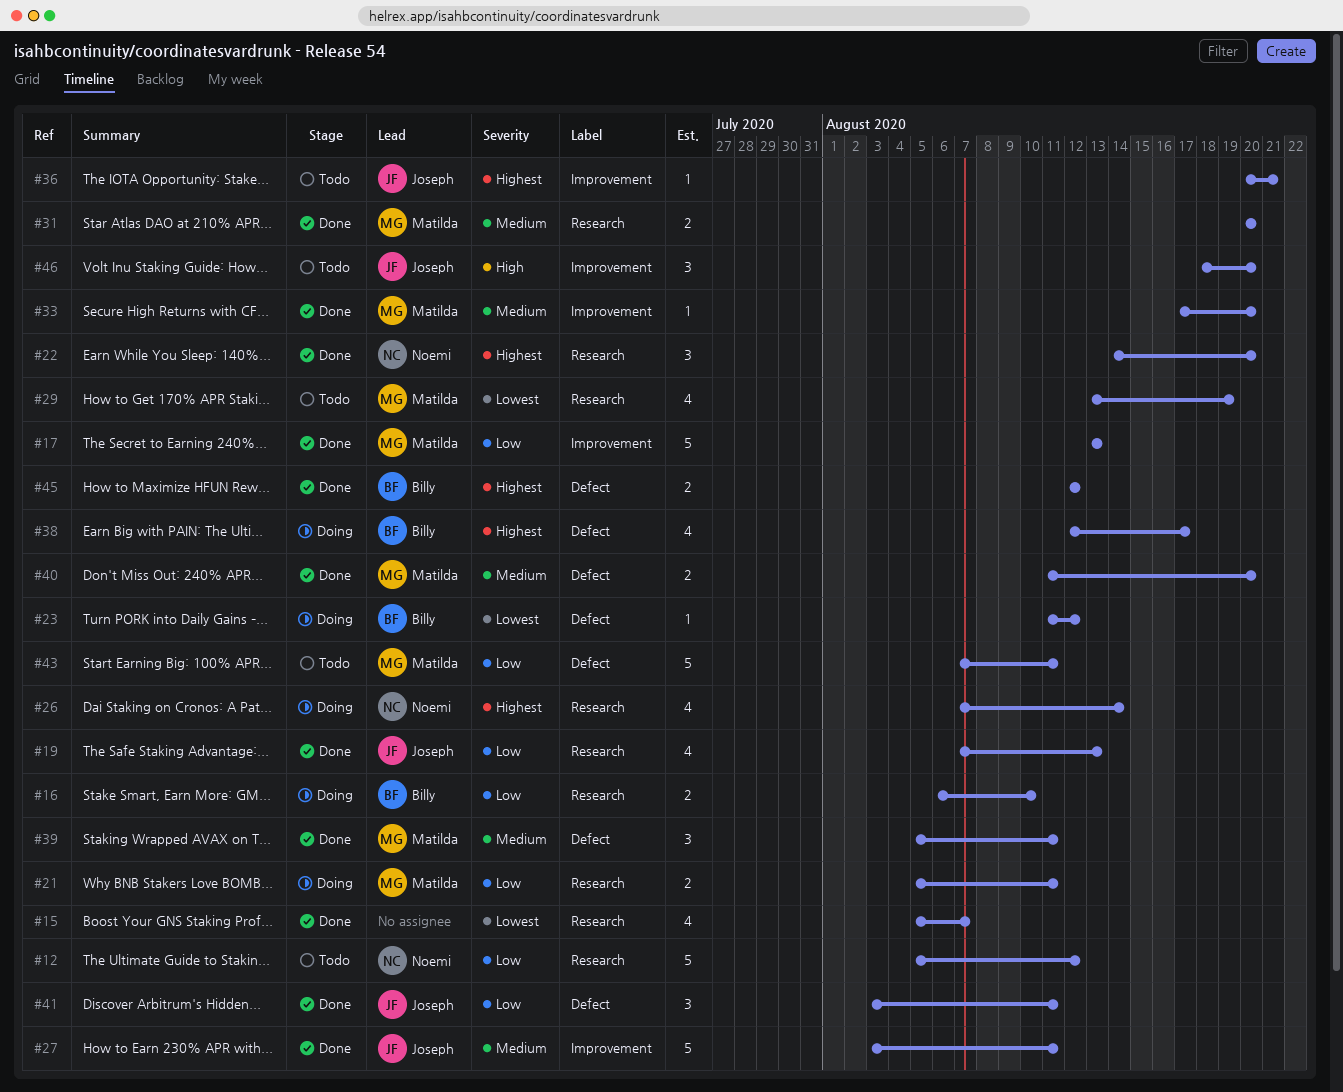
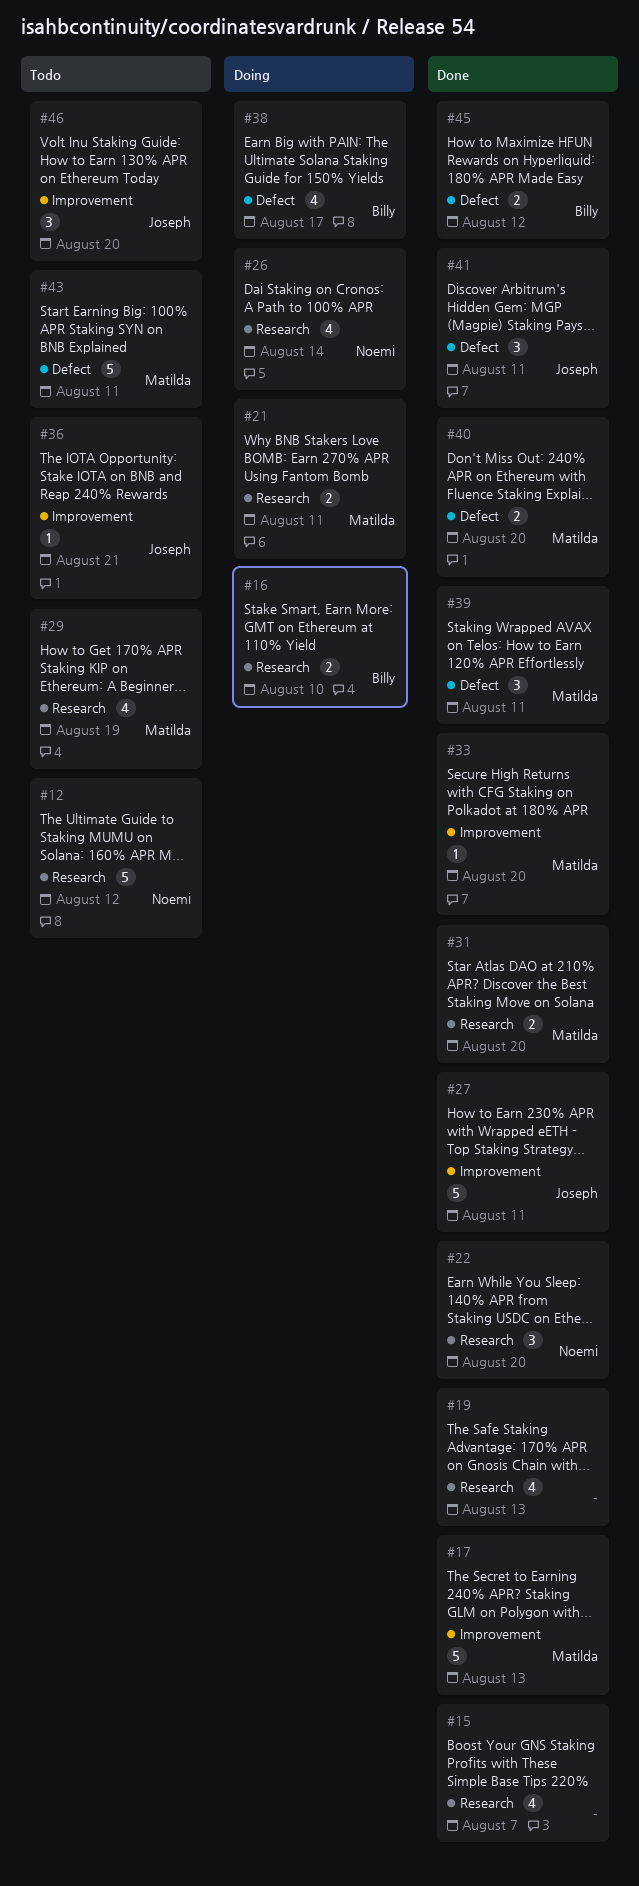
#19, owner: Joseph -> none
#23: present -> none

